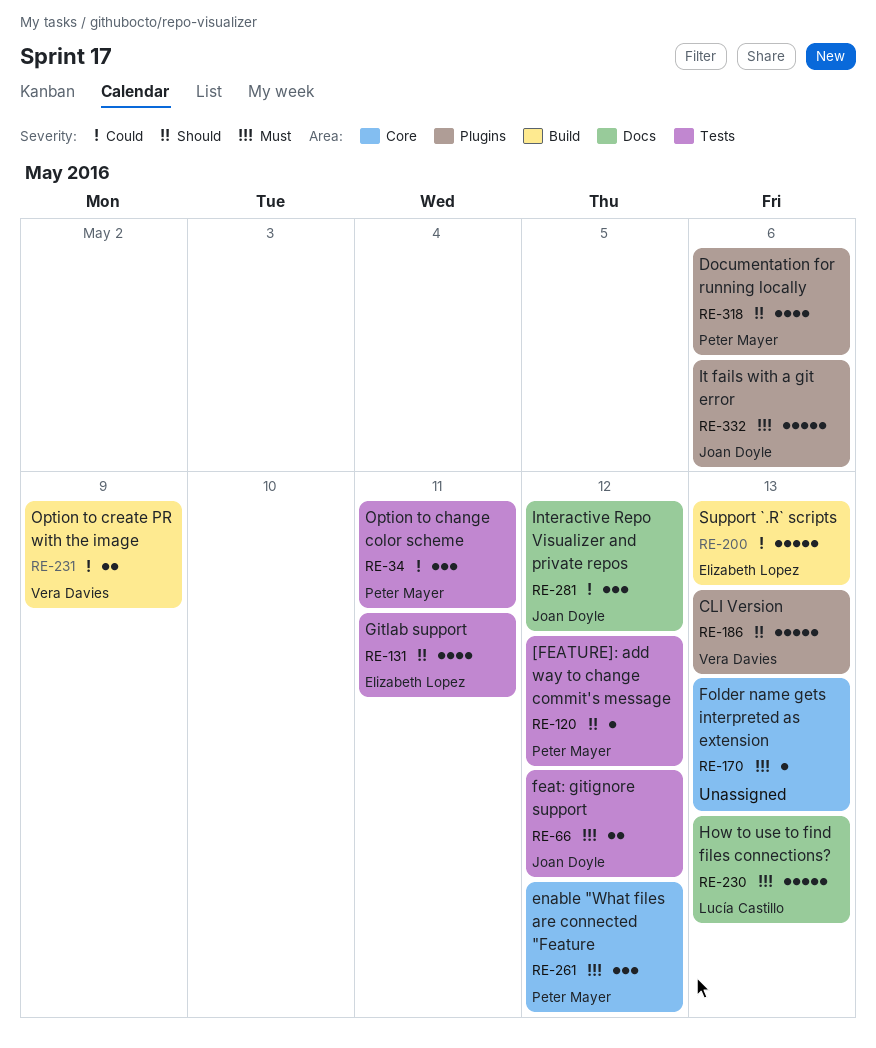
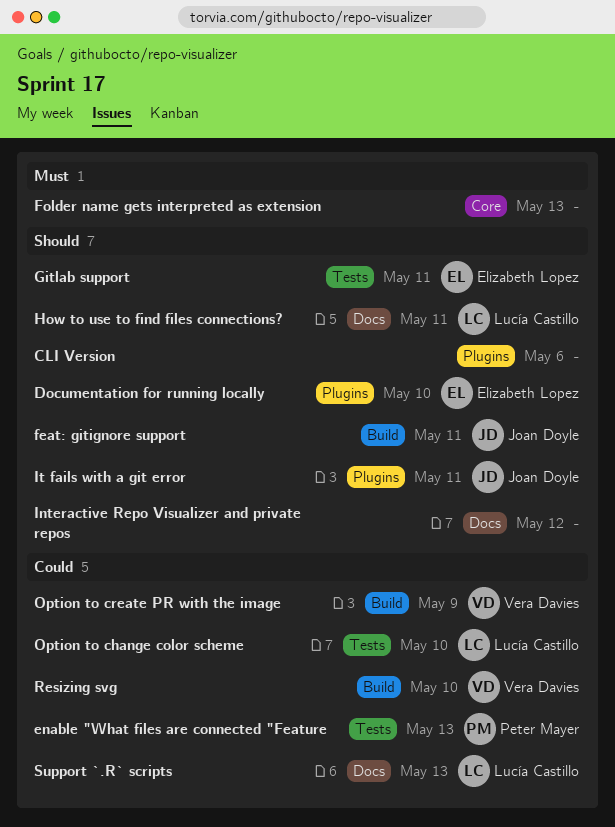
[FEATURE]: add way to change commit's message: present -> none
CLI Version, owner: Vera Davies -> none
CLI Version, due: May 13 -> May 6
Documentation for running locally, owner: Peter Mayer -> Elizabeth Lopez
Documentation for running locally, due: May 6 -> May 10
enable "What files are connected "Feature, priority: Must -> Could
enable "What files are connected "Feature, label: Core -> Tests
enable "What files are connected "Feature, due: May 12 -> May 13
feat: gitignore support, priority: Must -> Should
feat: gitignore support, label: Tests -> Build
feat: gitignore support, due: May 12 -> May 11
How to use to find files connections?, priority: Must -> Should
How to use to find files connections?, due: May 13 -> May 11
Interactive Repo Visualizer and private repos, owner: Joan Doyle -> none
Interactive Repo Visualizer and private repos, priority: Could -> Should
It fails with a git error, priority: Must -> Should
It fails with a git error, due: May 6 -> May 11
Option to change color scheme, owner: Peter Mayer -> Lucía Castillo
Option to change color scheme, due: May 11 -> May 10
Resizing svg: none -> present
Support `.R` scripts, owner: Elizabeth Lopez -> Lucía Castillo
Support `.R` scripts, label: Build -> Docs

